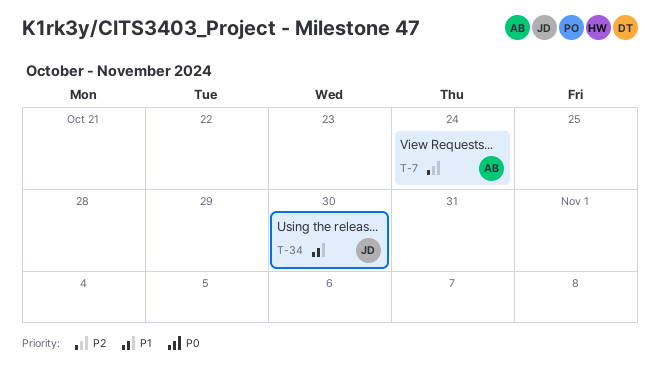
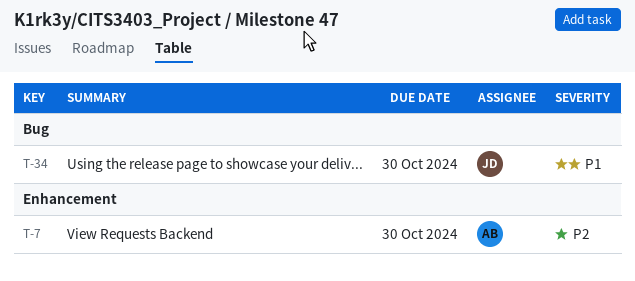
T-7, due: Oct 24 -> Oct 30

